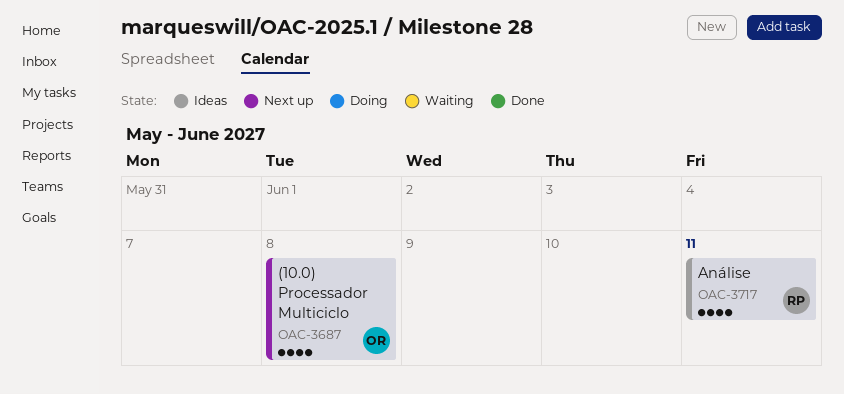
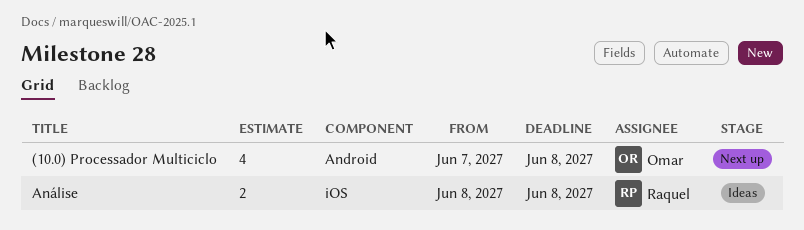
Análise, estimate: 4 -> 2
Análise, due: Jun 11 -> Jun 8

